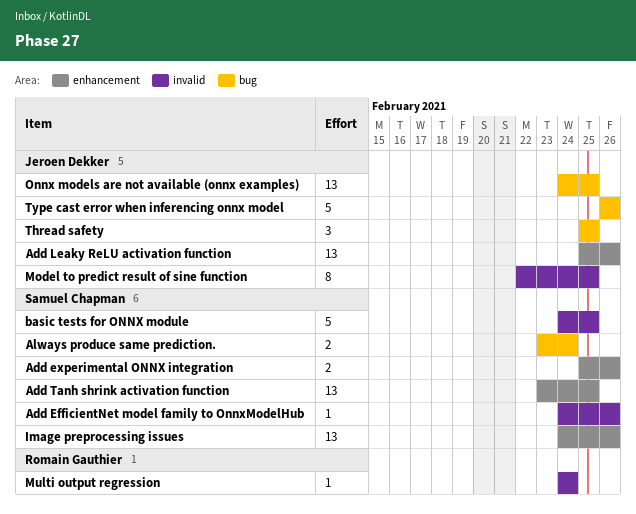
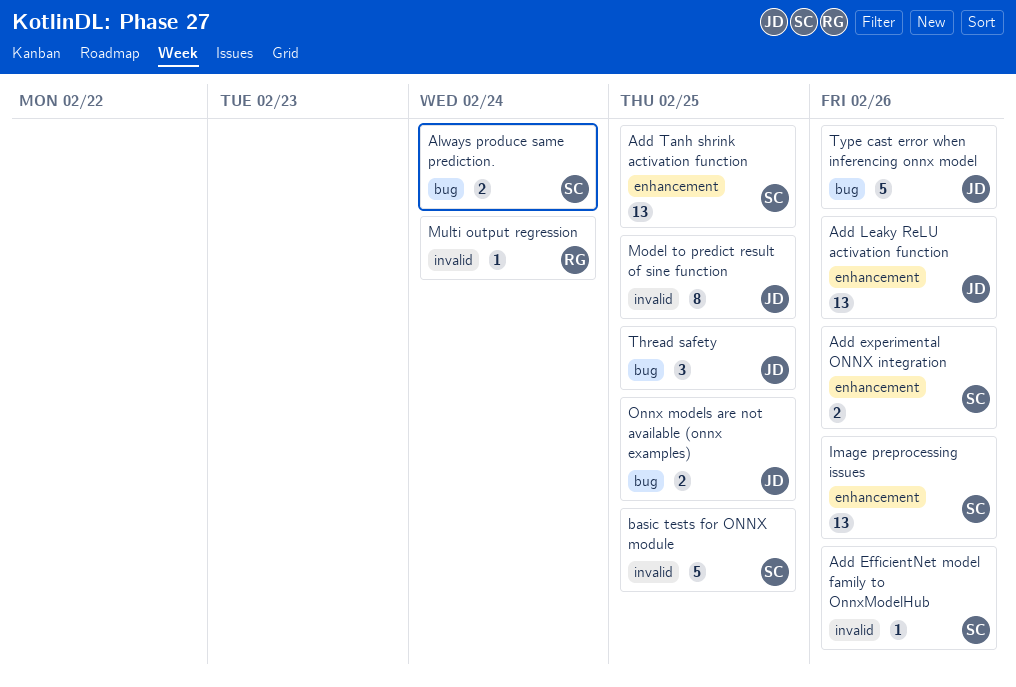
Onnx models are not available (onnx examples), estimate: 13 -> 2

